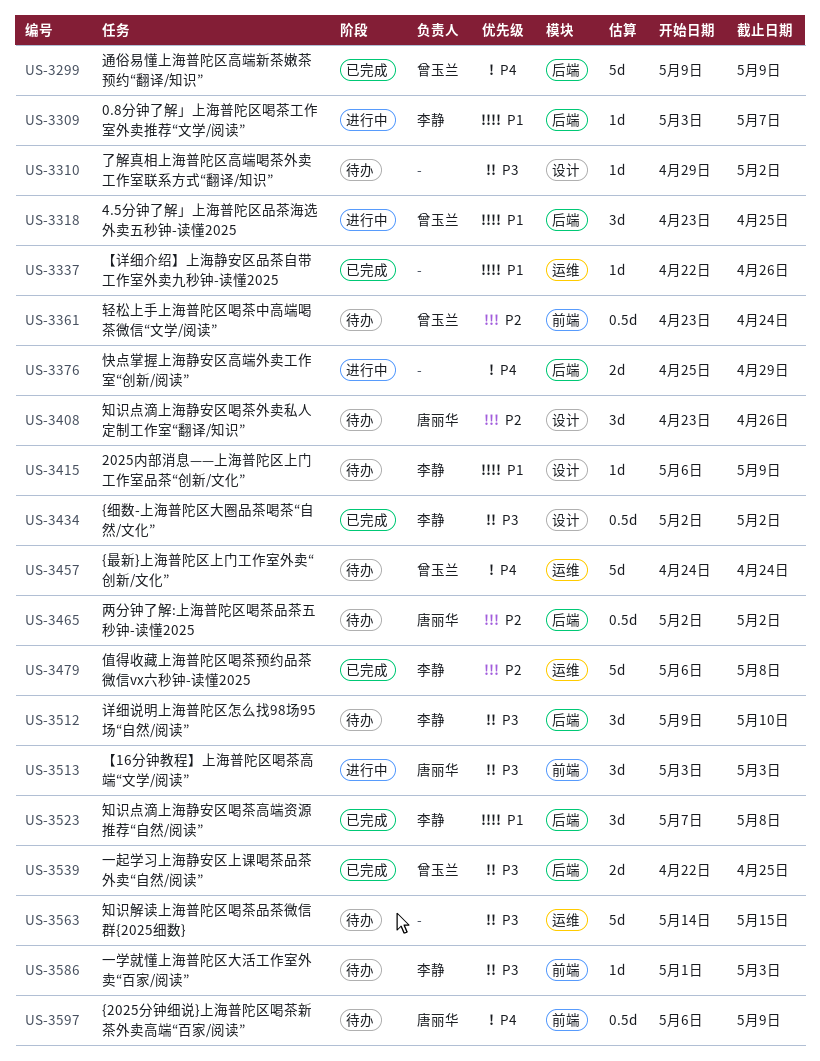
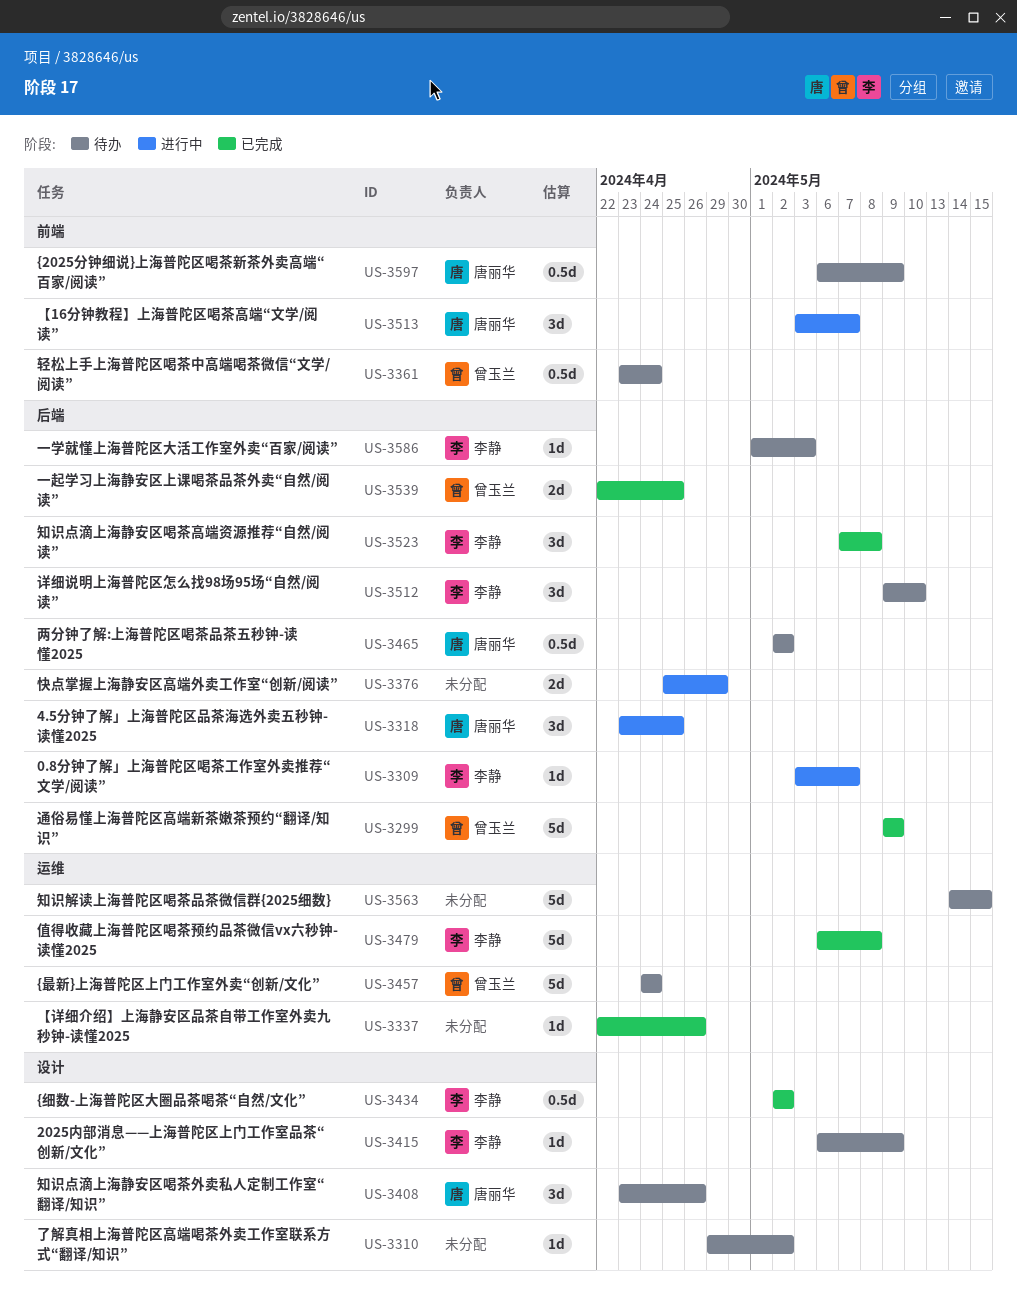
US-3318, owner: 曾玉兰 -> 唐丽华
US-3513, due: May 3 -> May 7
US-3586, label: 前端 -> 后端

